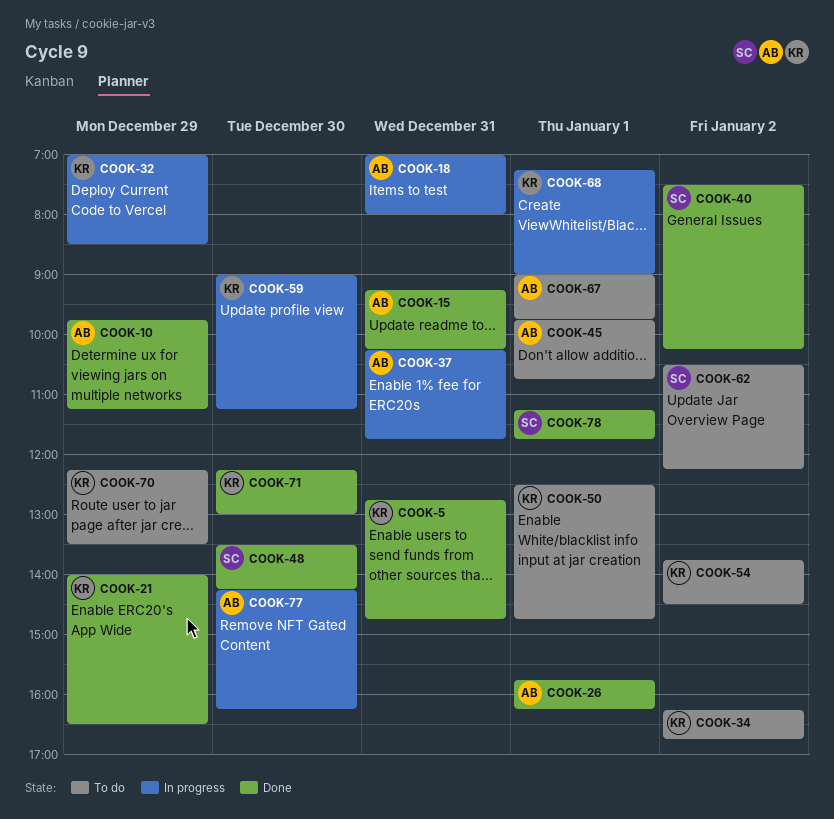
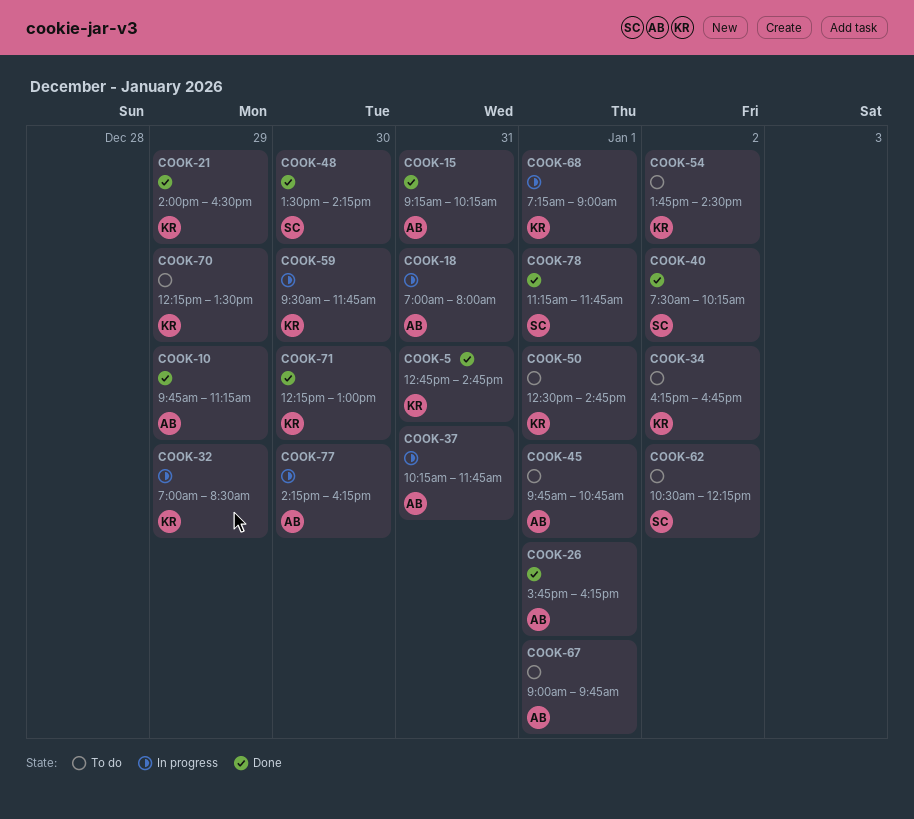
COOK-59, begins: 09:00 -> 09:30
COOK-59, ends: 11:15 -> 11:45

